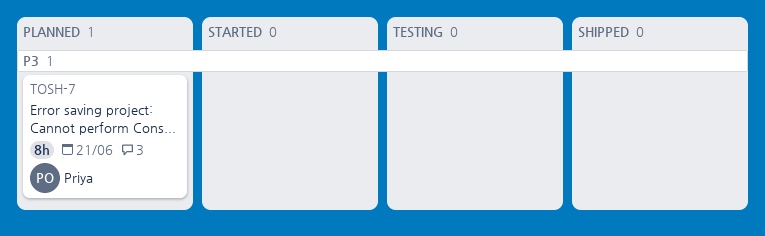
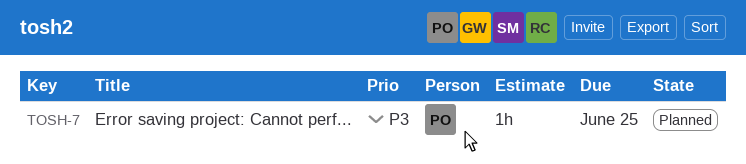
TOSH-7, estimate: 8h -> 1h
TOSH-7, due: Jun 21 -> Jun 25

